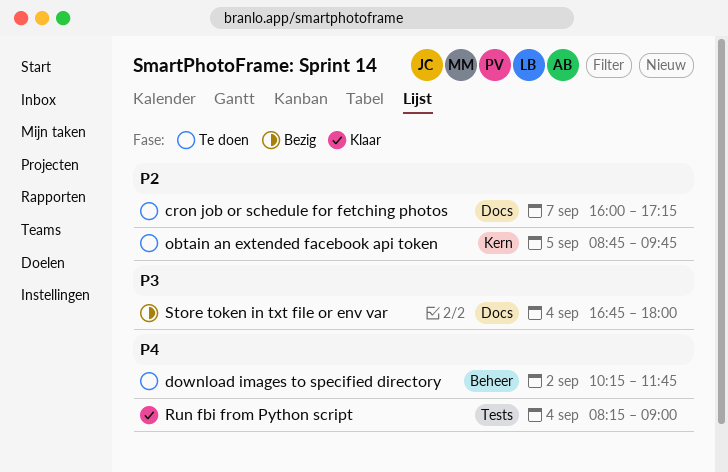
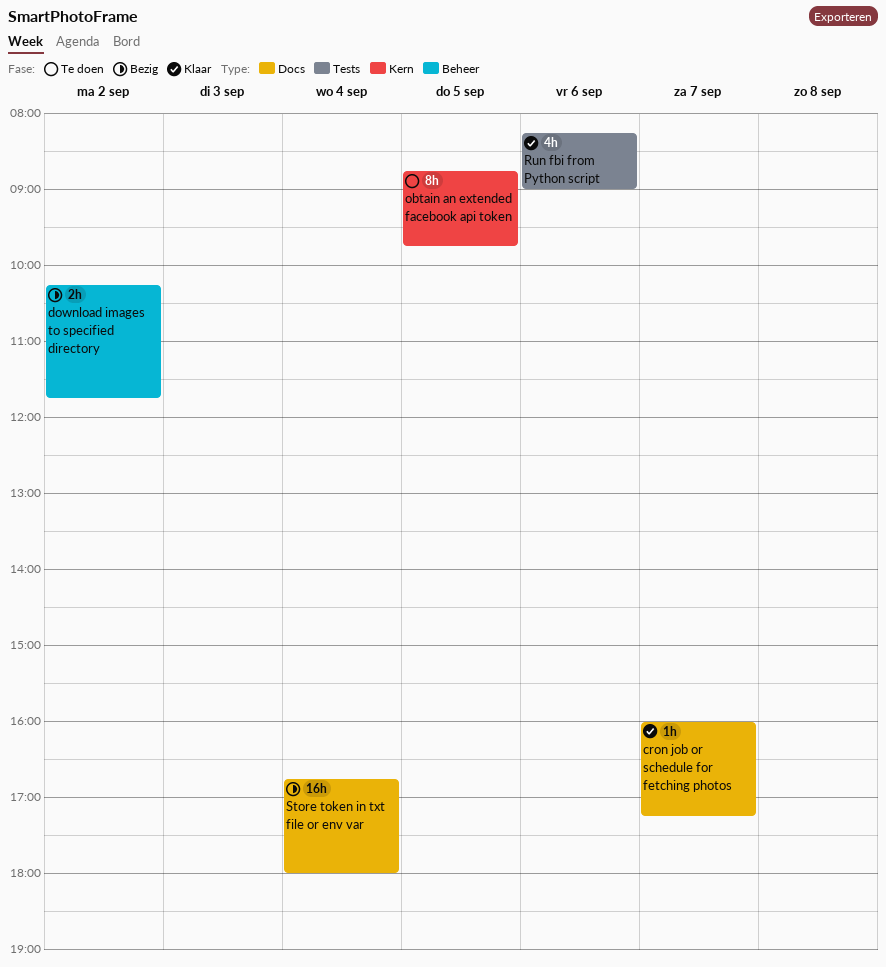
cron job or schedule for fetching photos, status: Te doen -> Klaar
download images to specified directory, status: Te doen -> Bezig
Run fbi from Python script, day: Sep 4 -> Sep 6

